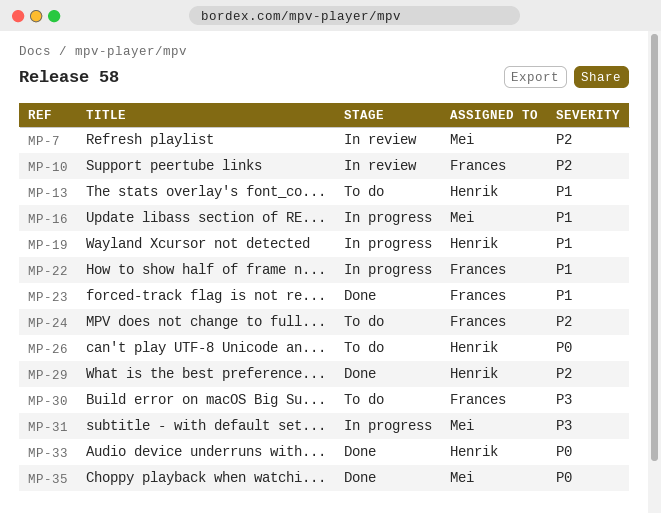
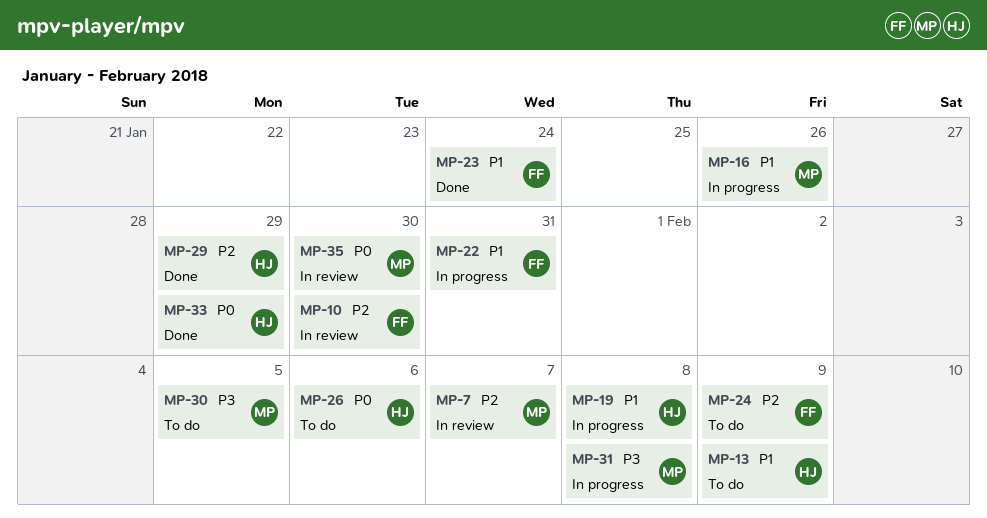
MP-30, owner: Frances -> Mei
MP-35, status: Done -> In review

